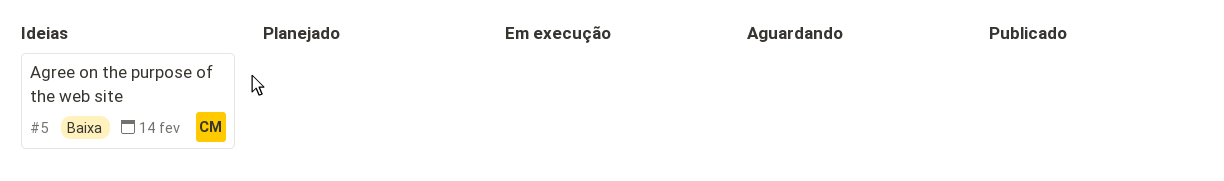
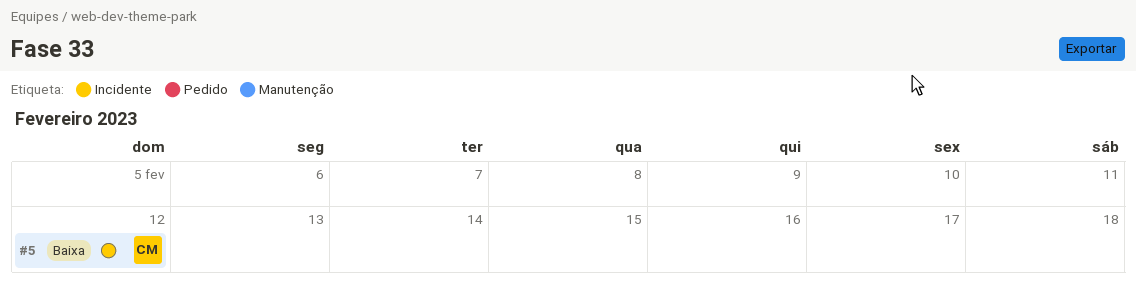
#5, due: Feb 14 -> Feb 12

